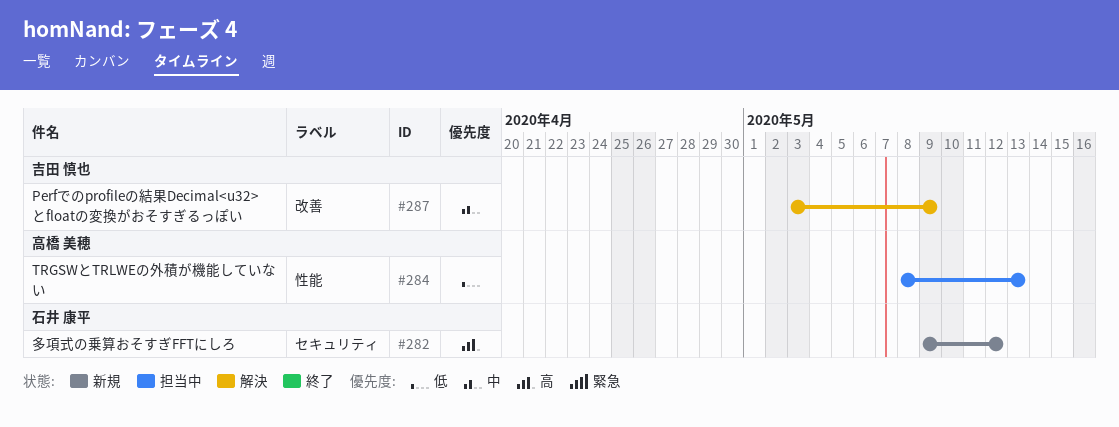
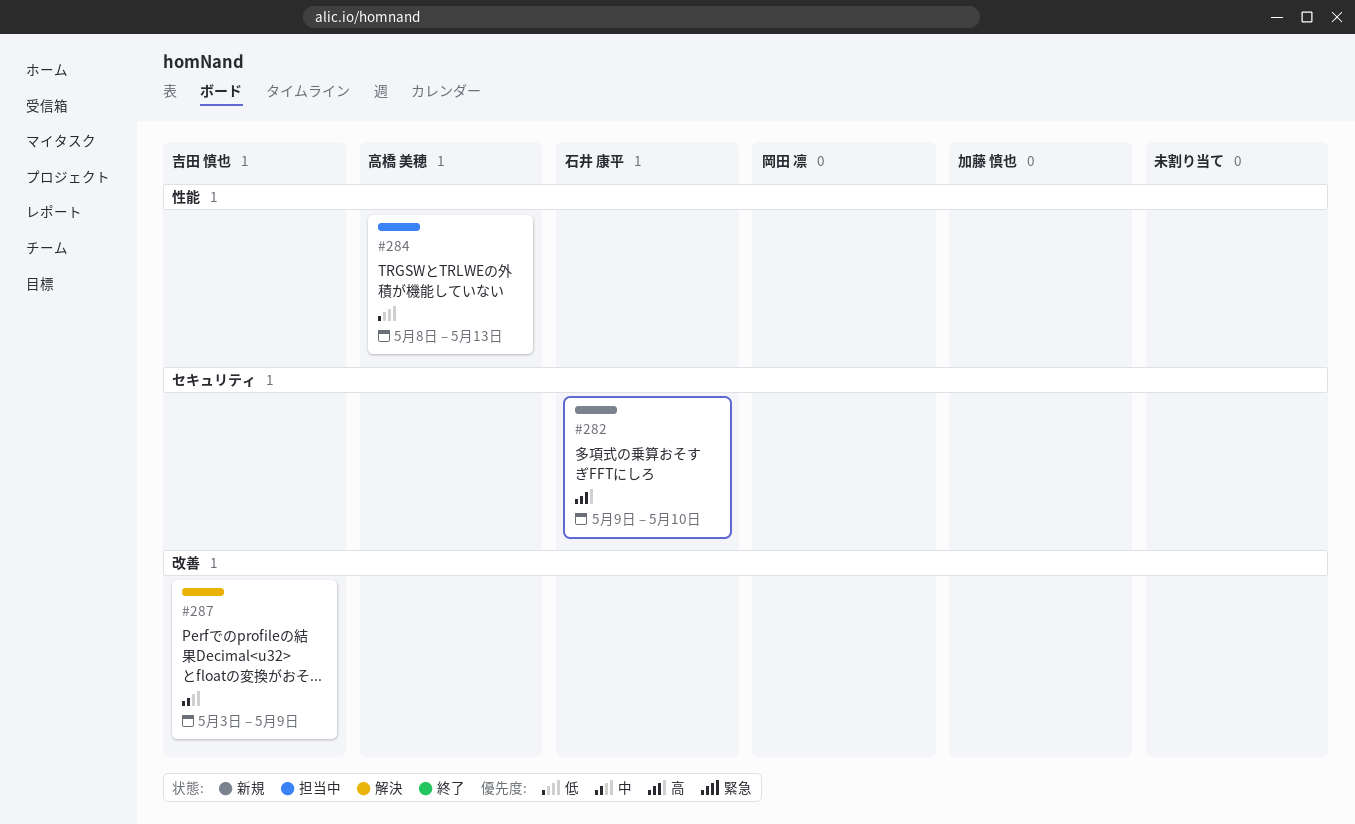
#282, due: May 12 -> May 10

